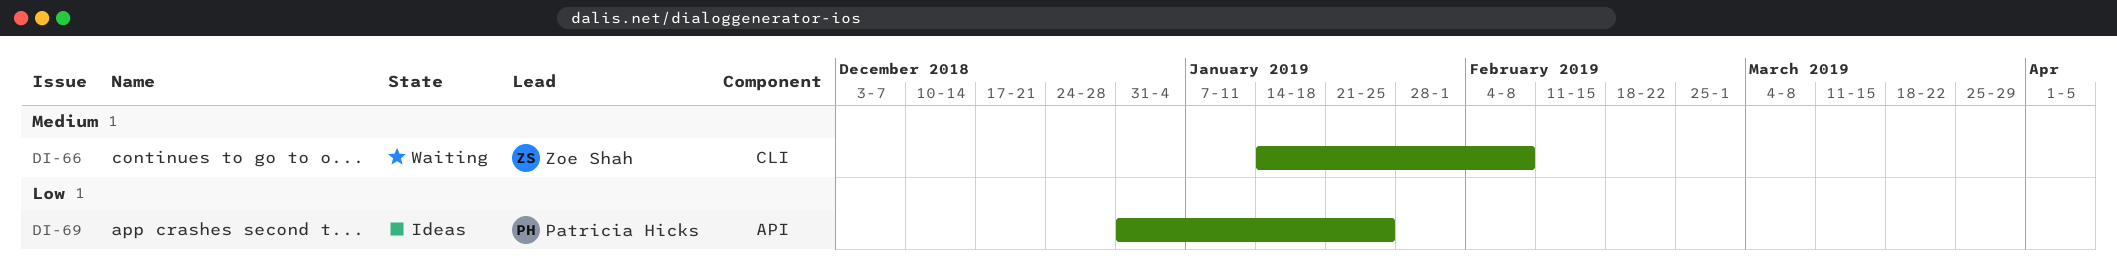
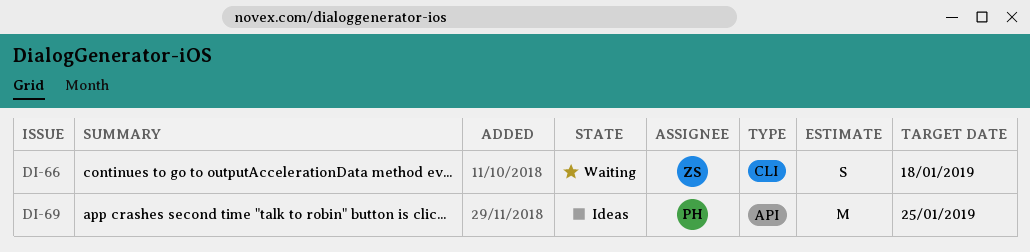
DI-66, due: Feb 8 -> Jan 18

